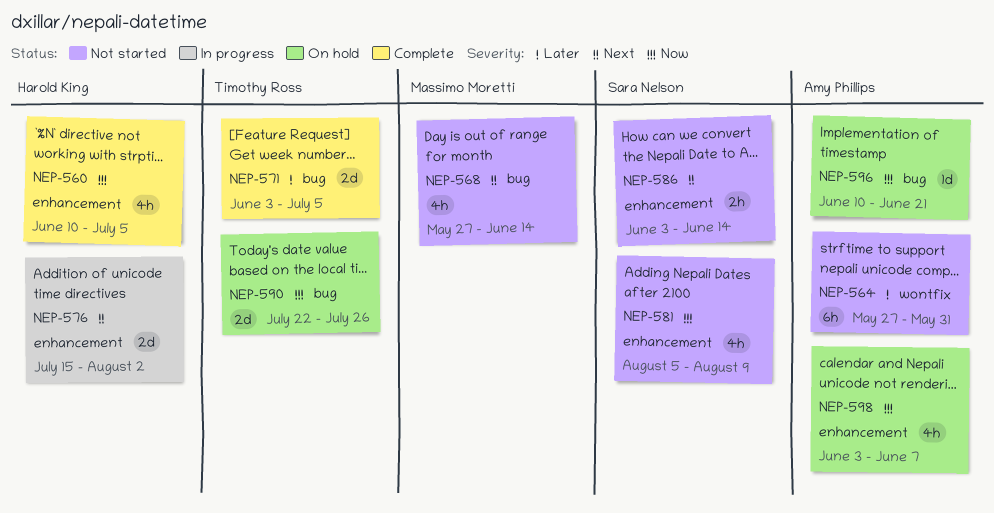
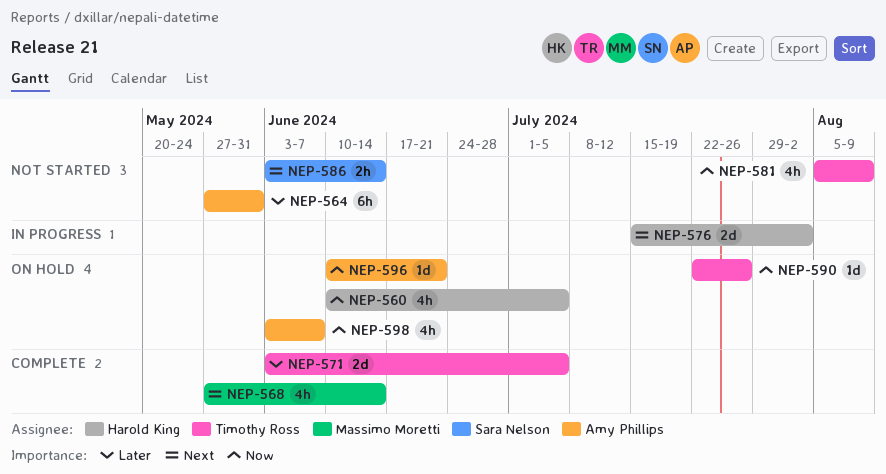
NEP-560, status: Complete -> On hold
NEP-568, status: Not started -> Complete
NEP-581, owner: Sara Nelson -> Timothy Ross
NEP-590, estimate: 2d -> 1d

